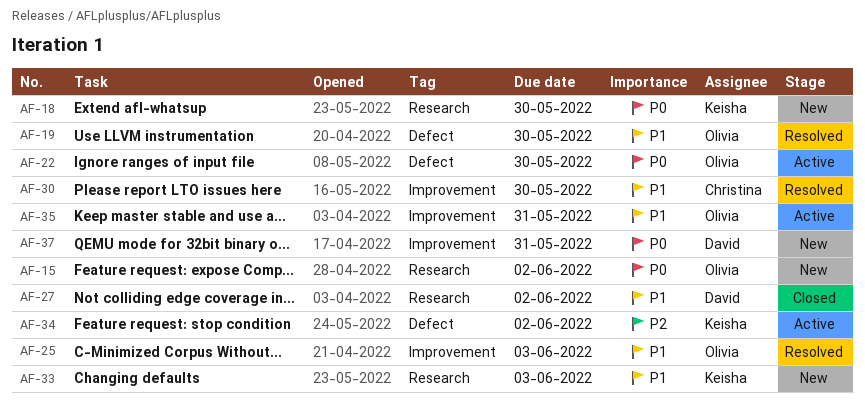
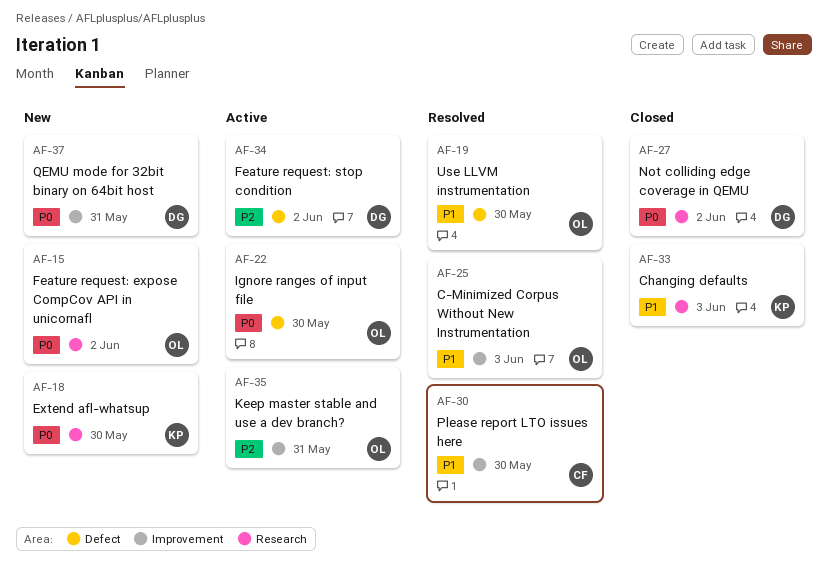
AF-27, priority: P1 -> P0
AF-33, status: New -> Closed
AF-34, owner: Keisha -> David
AF-35, priority: P1 -> P2

